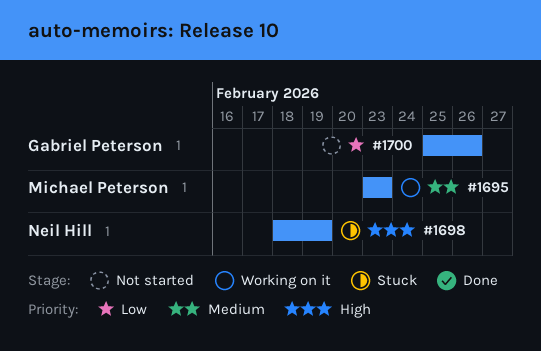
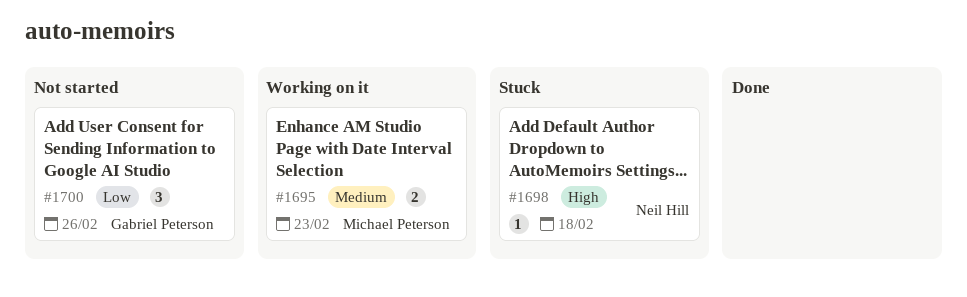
#1698, due: Feb 19 -> Feb 18

